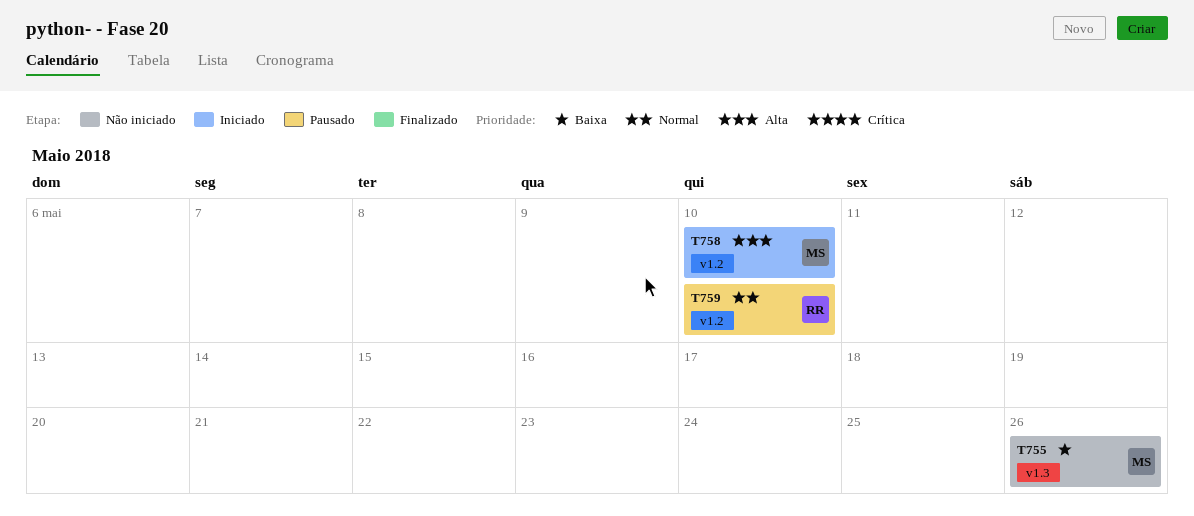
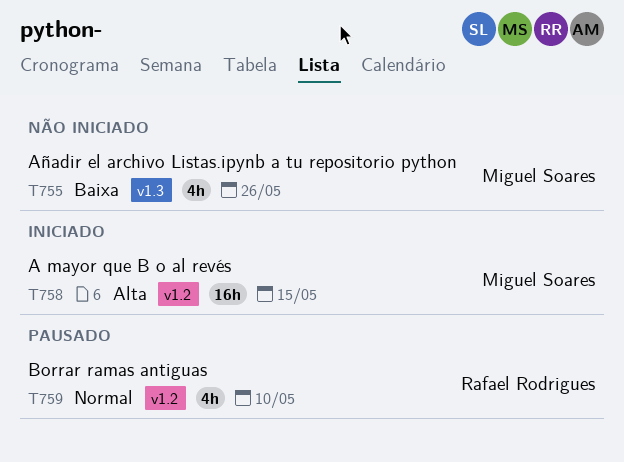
T758, due: May 10 -> May 15

